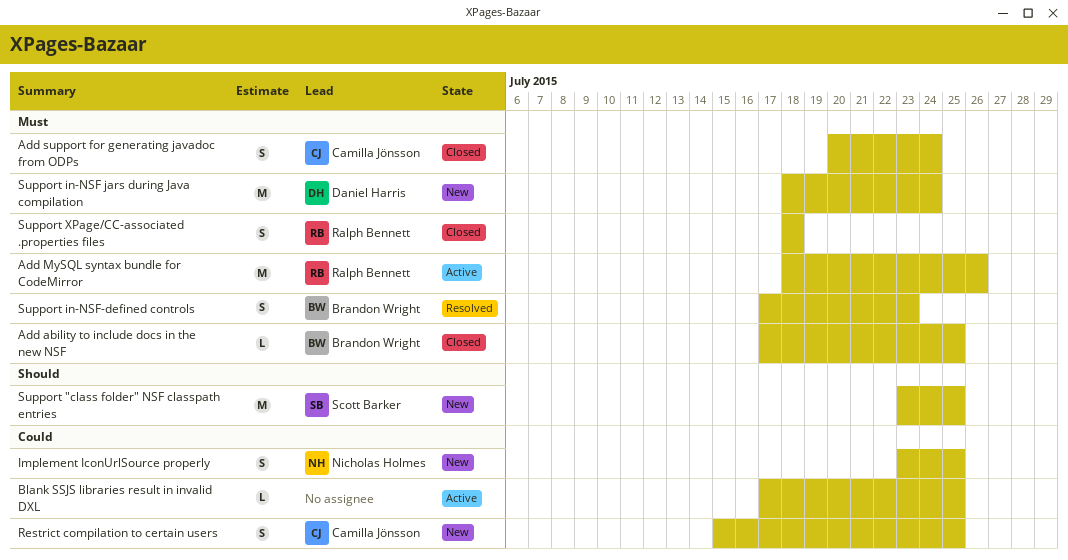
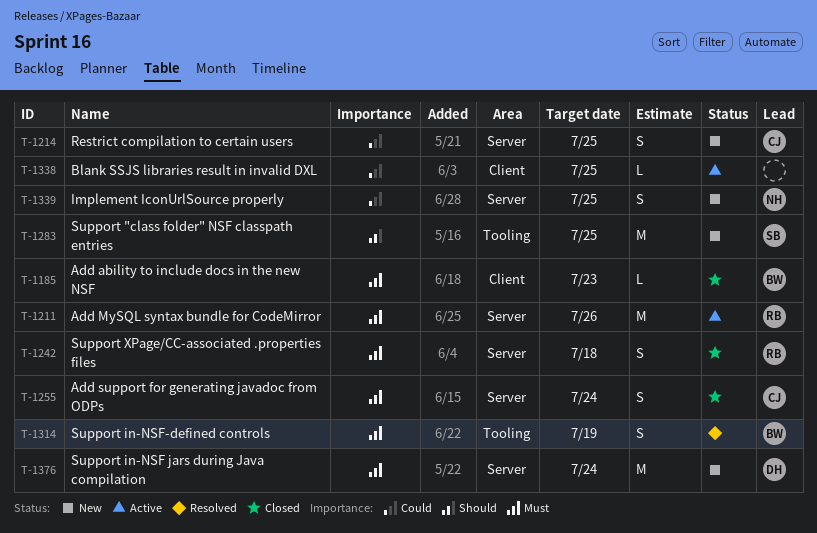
Add ability to include docs in the new NSF, due: Jul 25 -> Jul 23
Support in-NSF-defined controls, due: Jul 23 -> Jul 19

